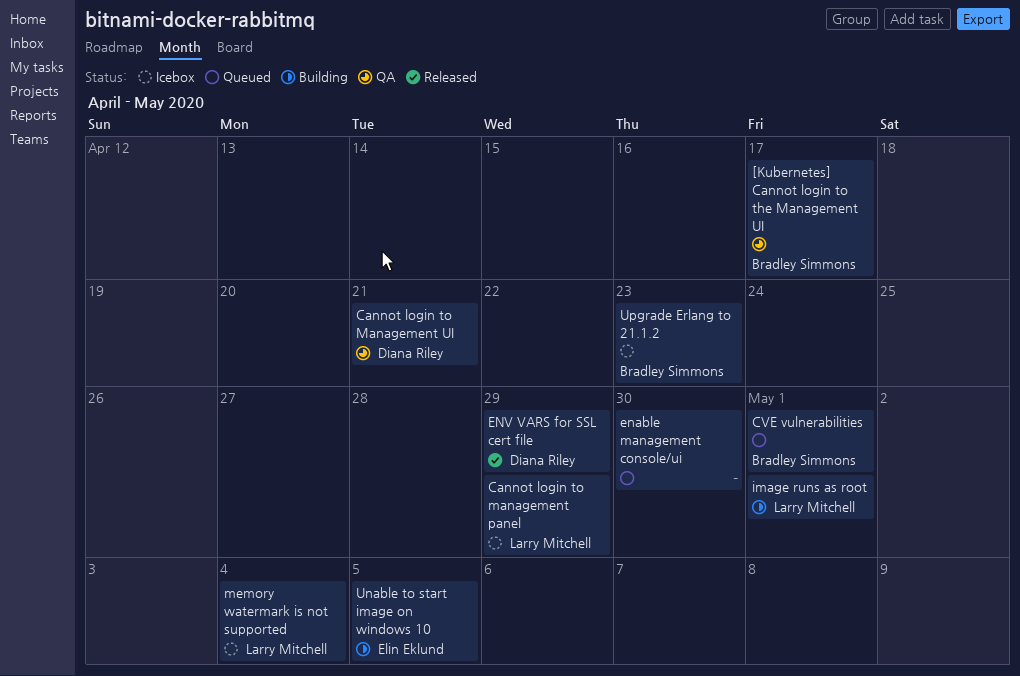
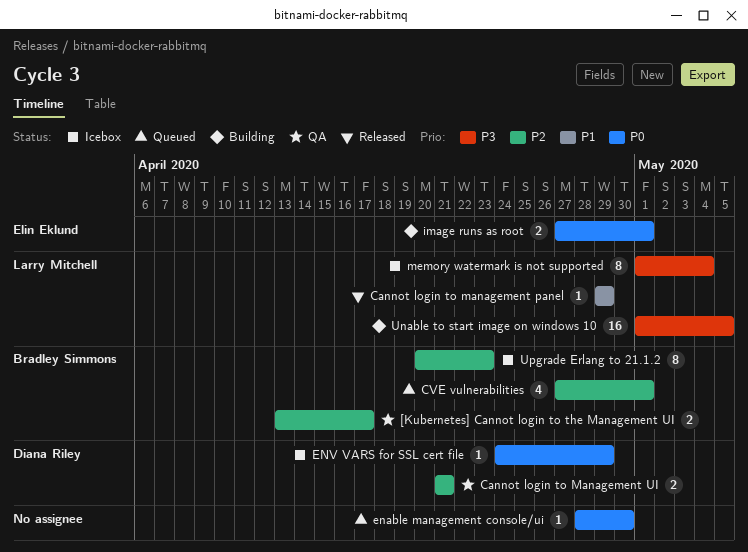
Cannot login to management panel, status: Icebox -> Released
ENV VARS for SSL cert file, status: Released -> Icebox
image runs as root, owner: Larry Mitchell -> Elin Eklund
Unable to start image on windows 10, owner: Elin Eklund -> Larry Mitchell

